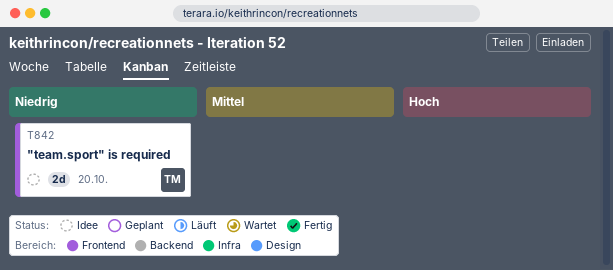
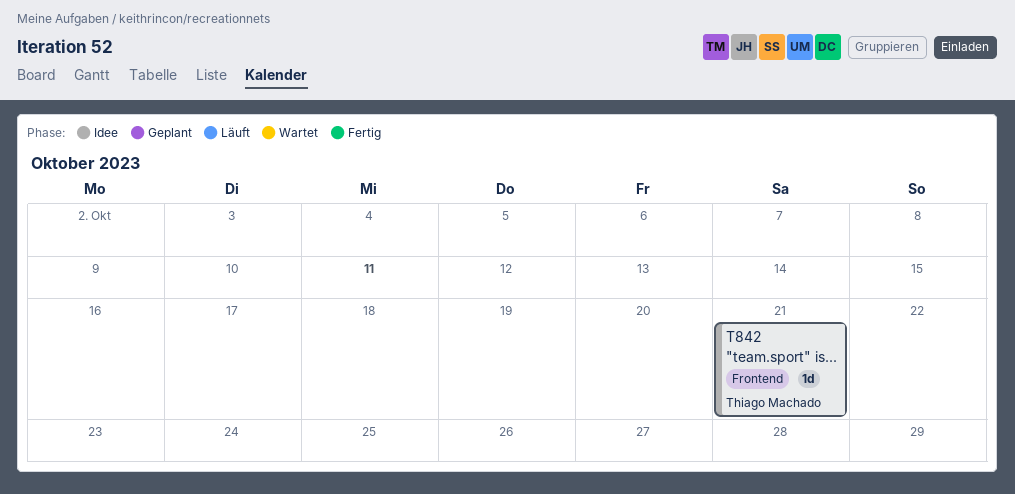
T842, estimate: 2d -> 1d
T842, due: Oct 20 -> Oct 21

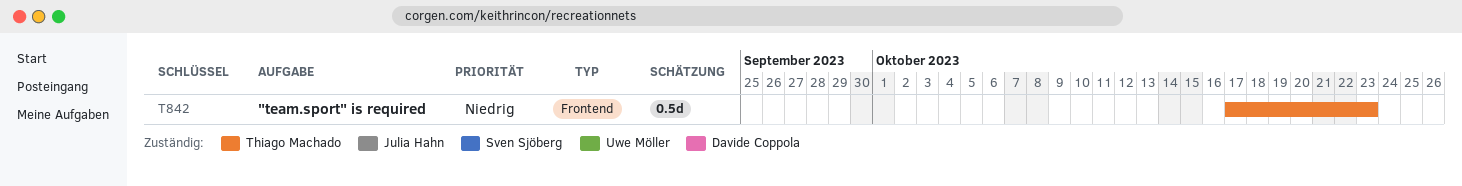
T842, estimate: 1d -> 0.5d
T842, due: Oct 21 -> Oct 23

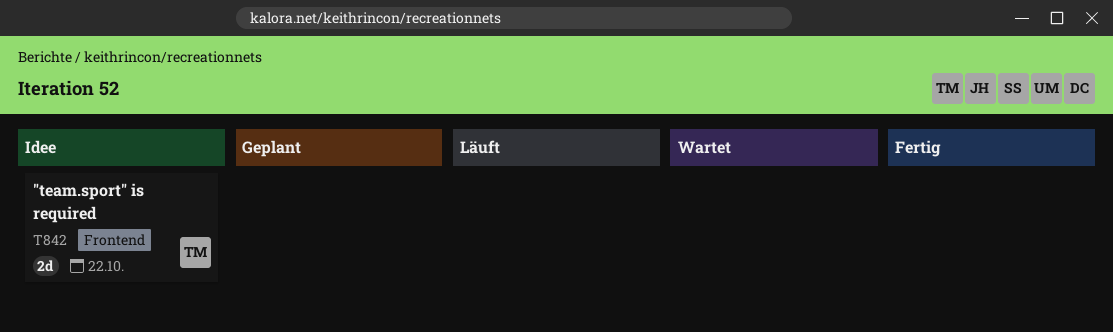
T842, estimate: 0.5d -> 2d
T842, due: Oct 23 -> Oct 22

